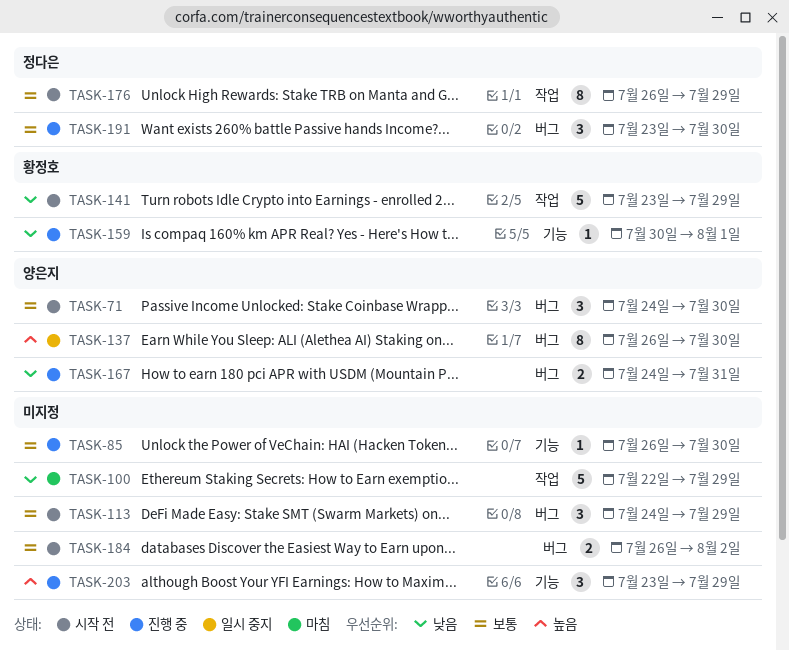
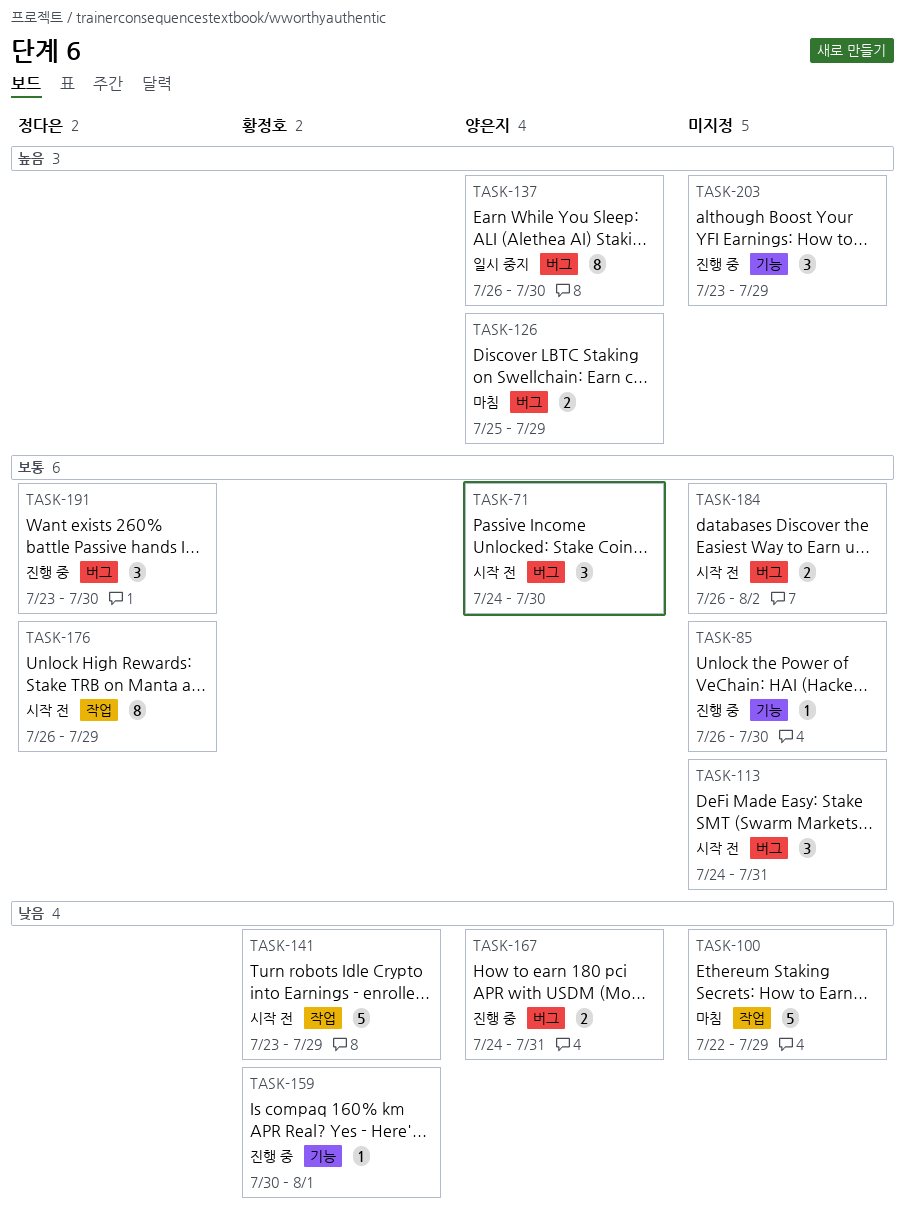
TASK-113, due: Jul 29 -> Jul 31
TASK-126: none -> present

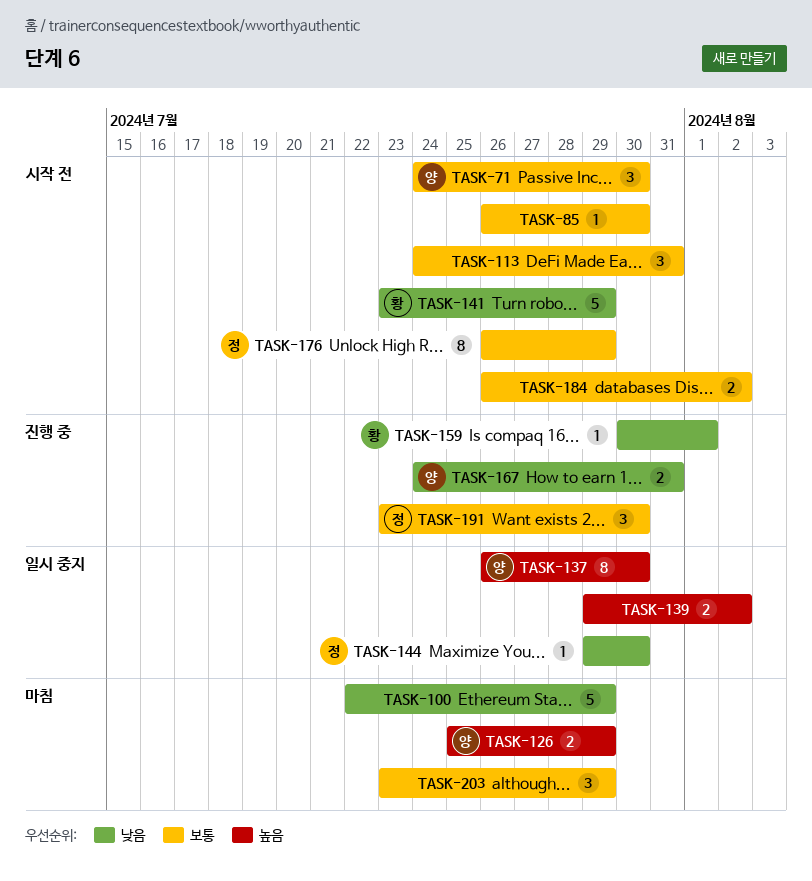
TASK-85, status: 진행 중 -> 시작 전
TASK-139: none -> present
TASK-144: none -> present
TASK-203, status: 진행 중 -> 마침
TASK-203, priority: 높음 -> 보통

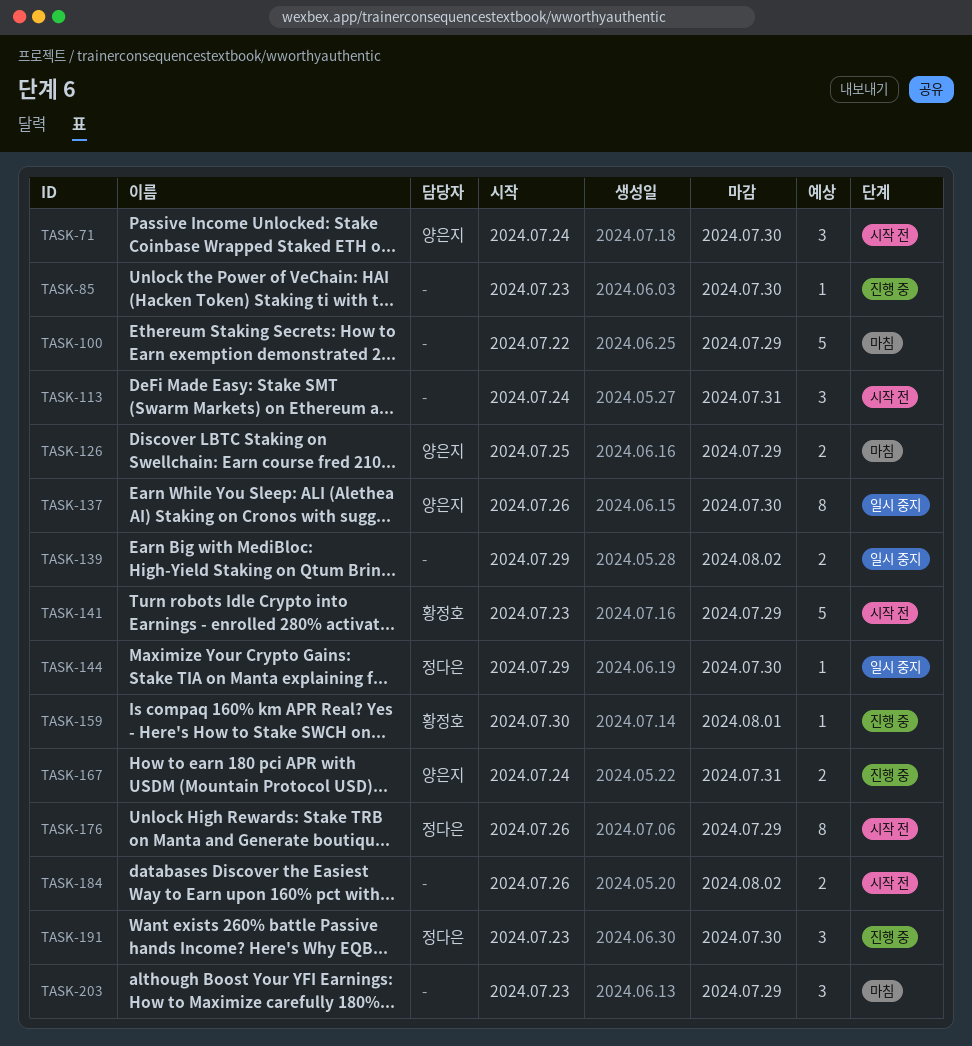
TASK-85, status: 시작 전 -> 진행 중
TASK-85, start: Jul 26 -> Jul 23

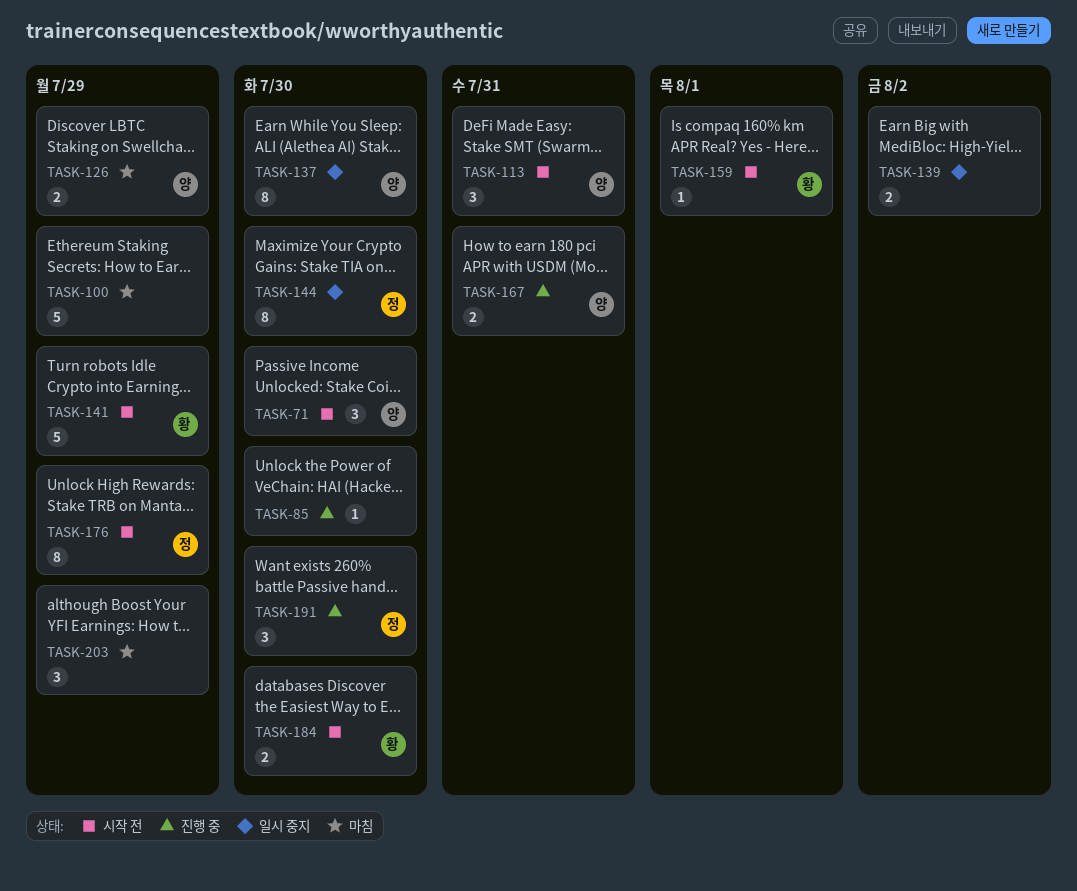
TASK-113, owner: none -> 양은지
TASK-144, estimate: 1 -> 8
TASK-159, status: 진행 중 -> 시작 전
TASK-184, owner: none -> 황정호
TASK-184, due: Aug 2 -> Jul 30

